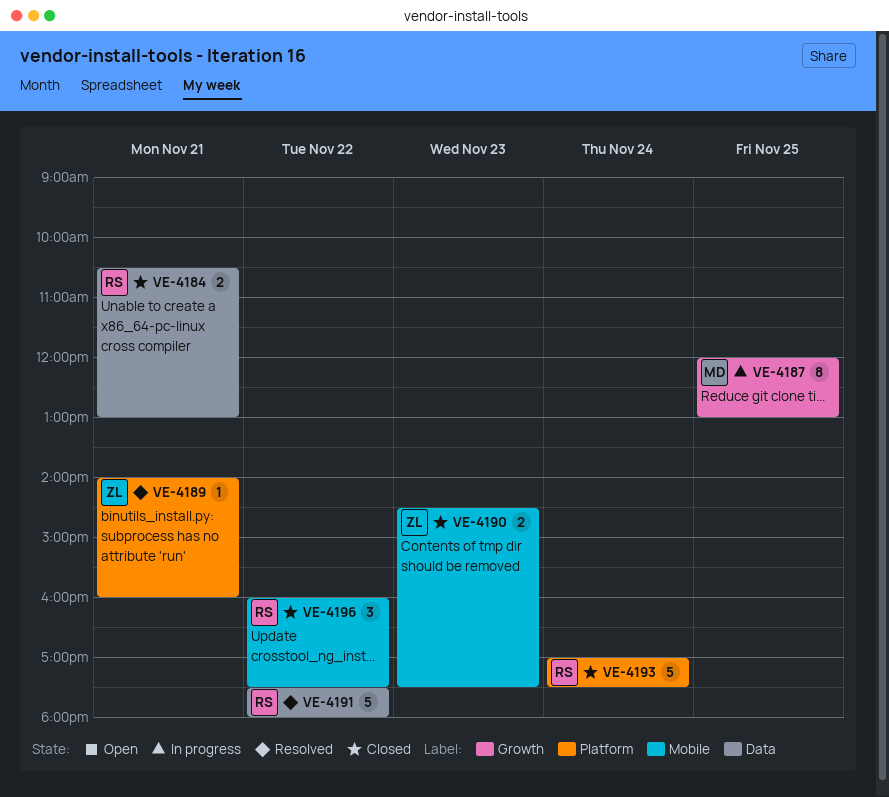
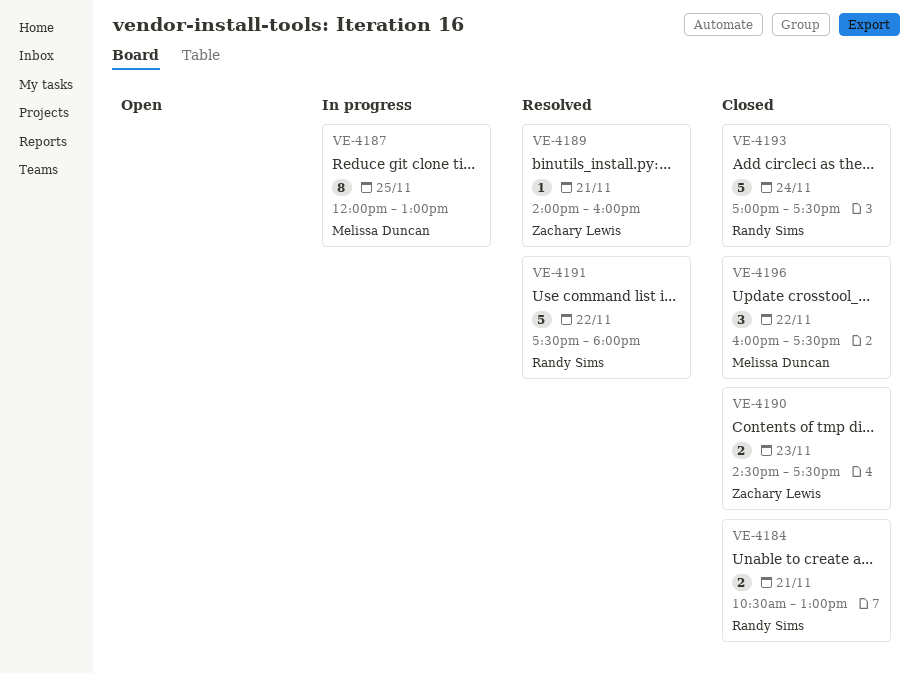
VE-4196, owner: Randy Sims -> Melissa Duncan

